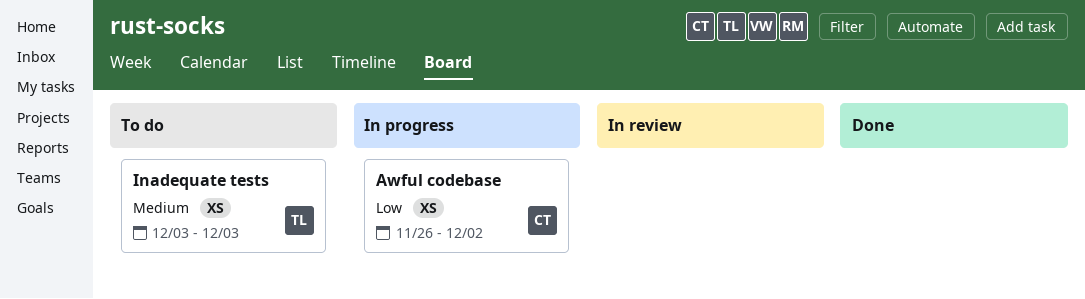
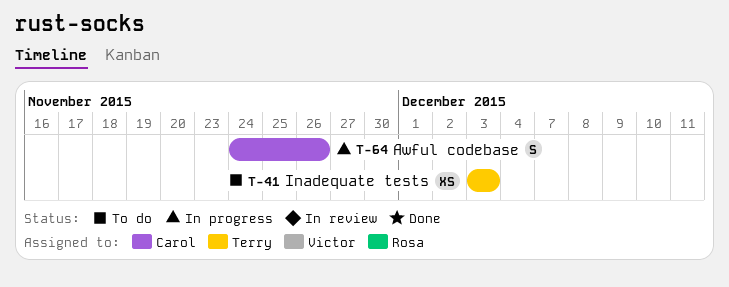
Awful codebase, estimate: XS -> S
Awful codebase, start: Nov 26 -> Nov 24
Awful codebase, due: Dec 2 -> Nov 26

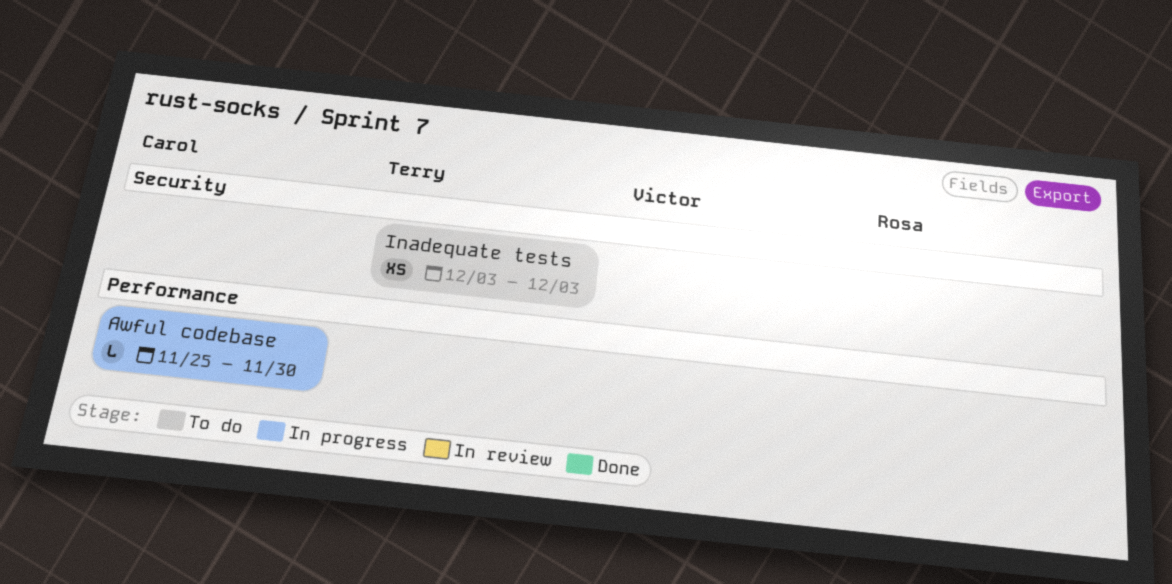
Awful codebase, estimate: S -> L
Awful codebase, start: Nov 24 -> Nov 25
Awful codebase, due: Nov 26 -> Nov 30

